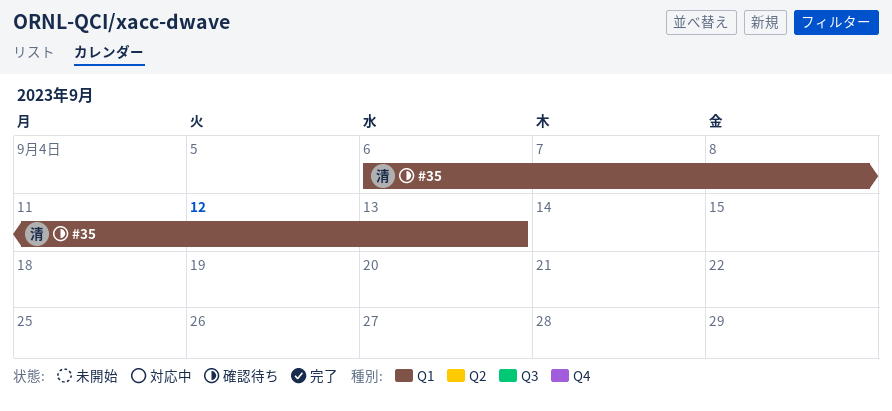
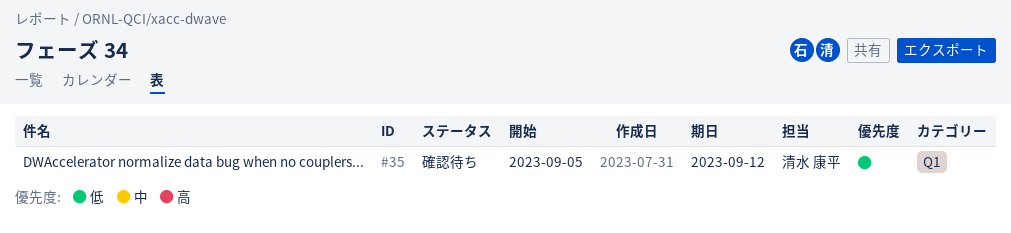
#35, start: Sep 6 -> Sep 5
#35, due: Sep 13 -> Sep 12

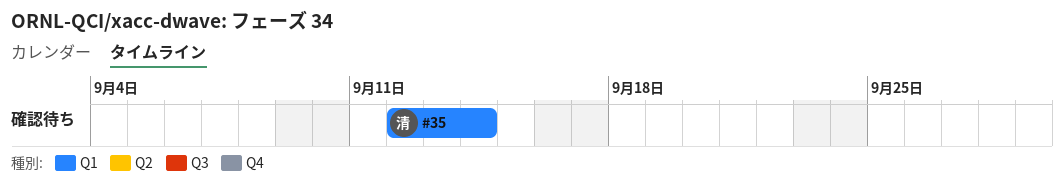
#35, start: Sep 5 -> Sep 12
#35, due: Sep 12 -> Sep 14

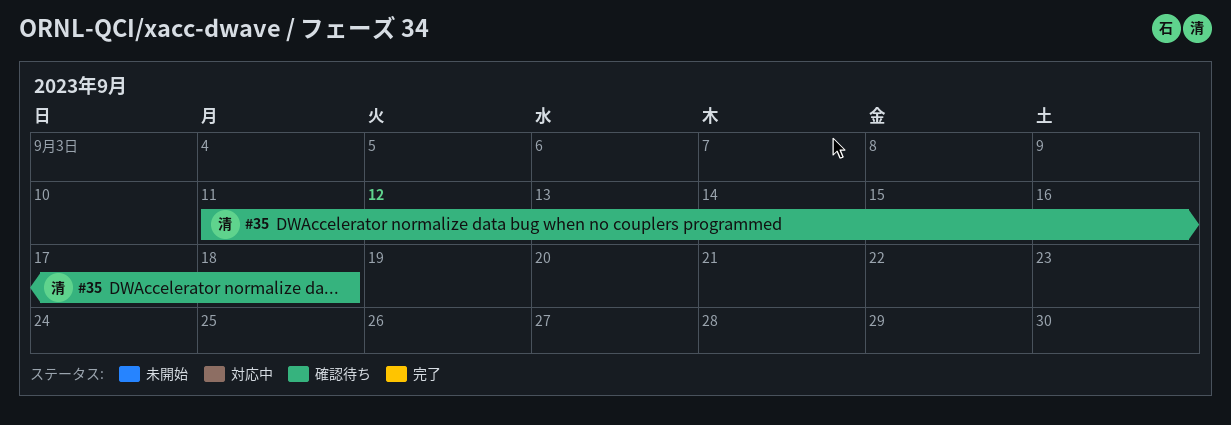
#35, start: Sep 12 -> Sep 11
#35, due: Sep 14 -> Sep 18

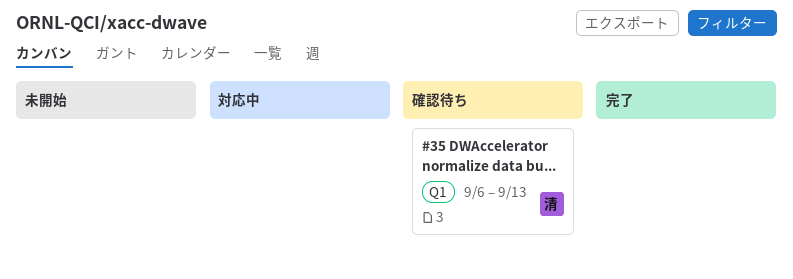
#35, start: Sep 11 -> Sep 6
#35, due: Sep 18 -> Sep 13

